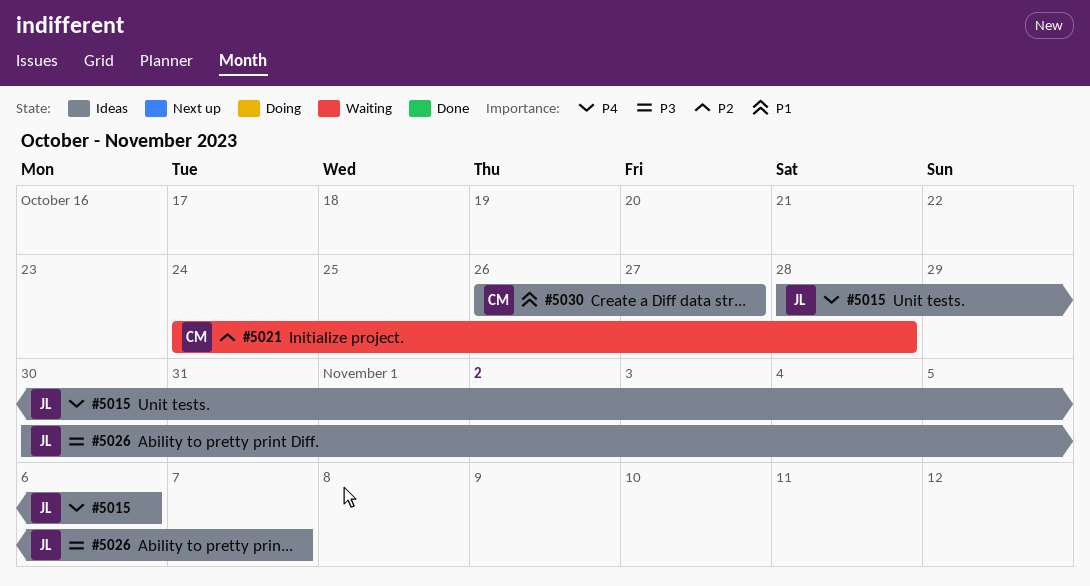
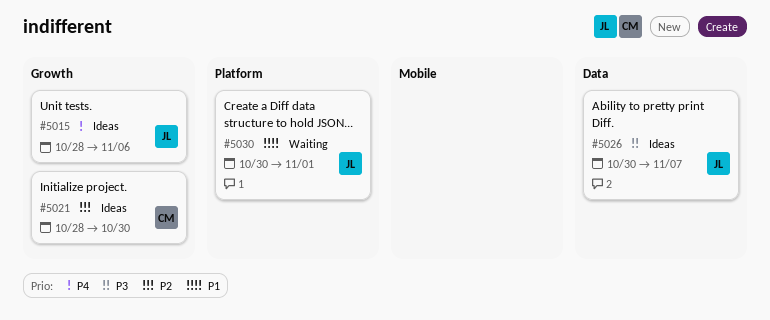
#5021, status: Waiting -> Ideas
#5021, start: Oct 24 -> Oct 28
#5021, due: Oct 28 -> Oct 30
#5030, status: Ideas -> Waiting
#5030, owner: CM -> JL
#5030, start: Oct 26 -> Oct 30
#5030, due: Oct 27 -> Nov 1

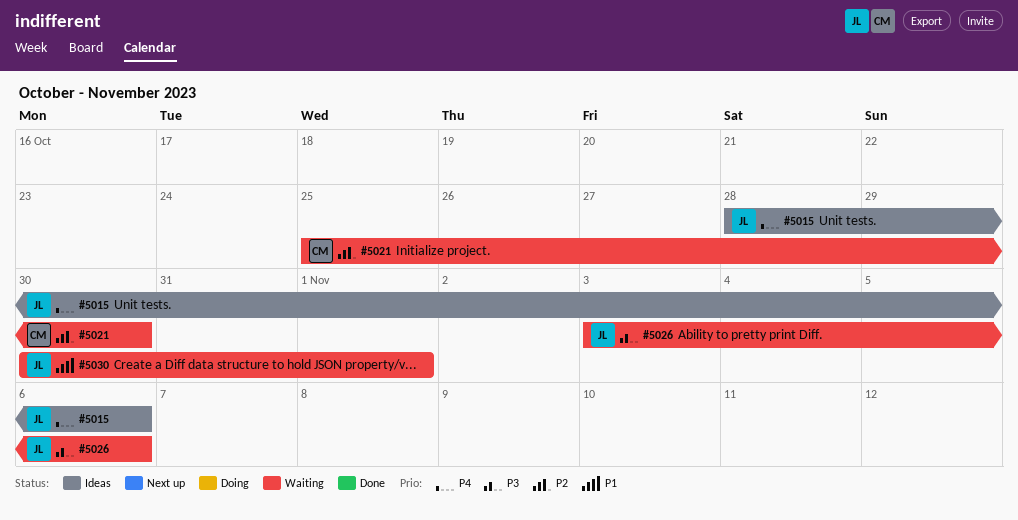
#5021, status: Ideas -> Waiting
#5021, start: Oct 28 -> Oct 25
#5026, status: Ideas -> Waiting
#5026, start: Oct 30 -> Nov 3
#5026, due: Nov 7 -> Nov 6

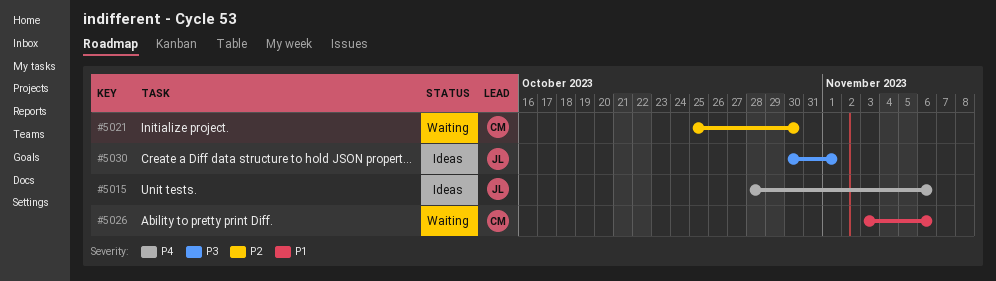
#5026, owner: JL -> CM
#5026, priority: P3 -> P1
#5030, status: Waiting -> Ideas
#5030, priority: P1 -> P3

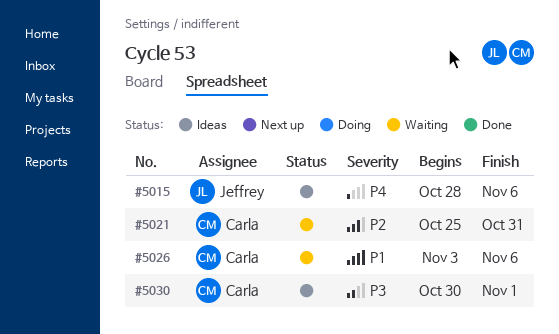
#5021, due: Oct 30 -> Oct 31
#5030, owner: Jeffrey -> Carla

